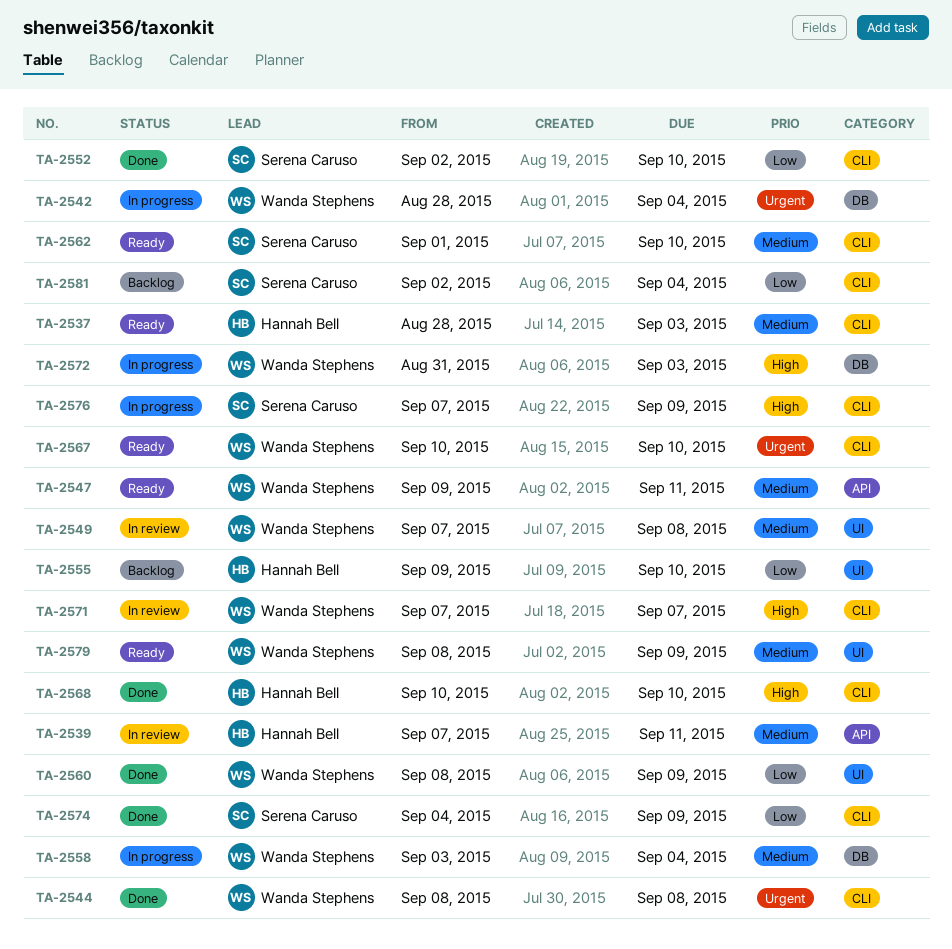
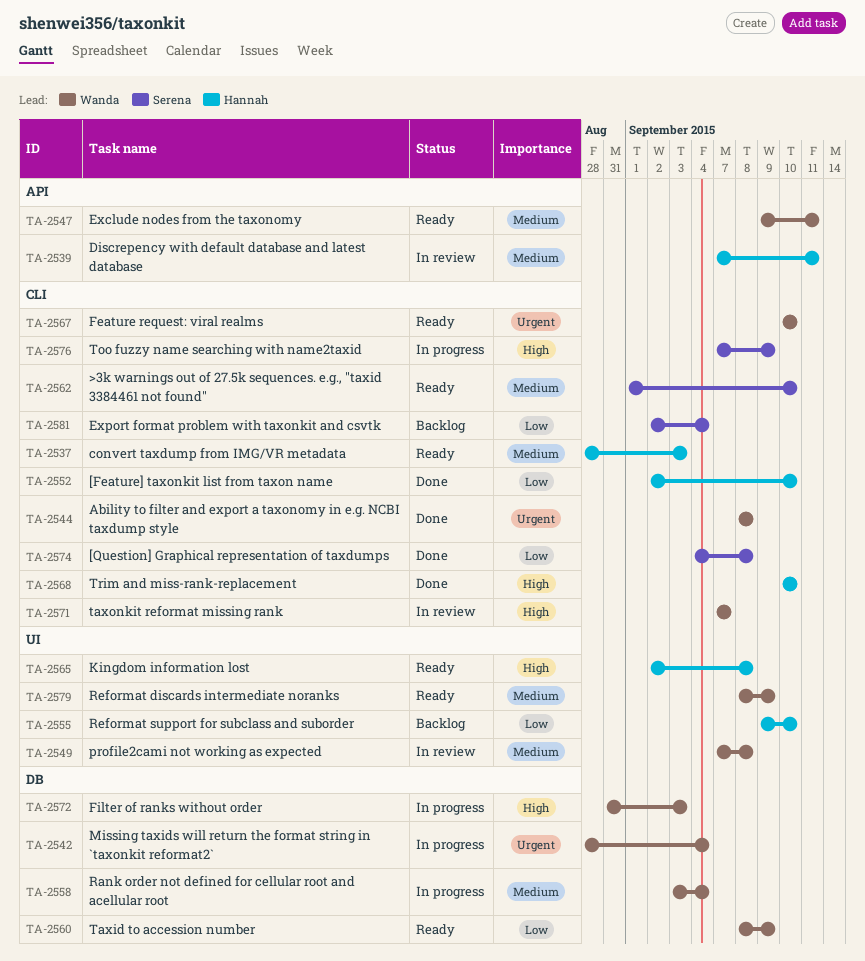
TA-2552, owner: Serena Caruso -> Hannah Bell
TA-2560, status: Done -> Ready
TA-2560, label: UI -> DB
TA-2565: none -> present
TA-2574, due: Sep 9 -> Sep 8

